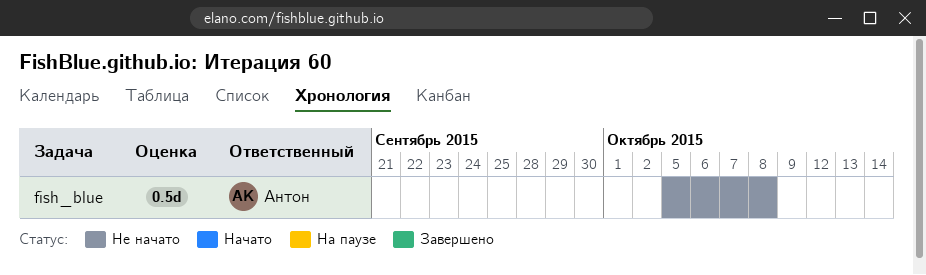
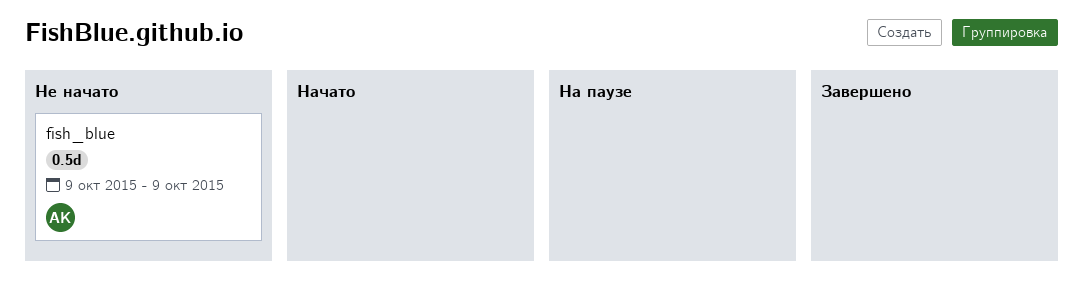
fish_blue, start: Oct 5 -> Oct 9
fish_blue, due: Oct 8 -> Oct 9

